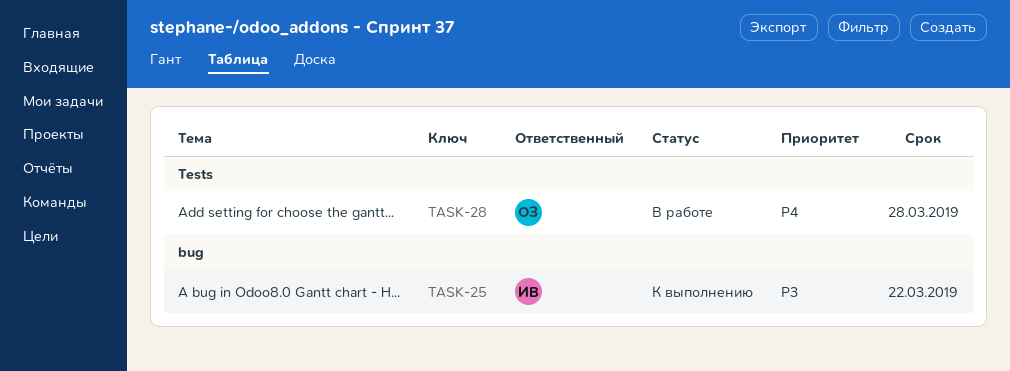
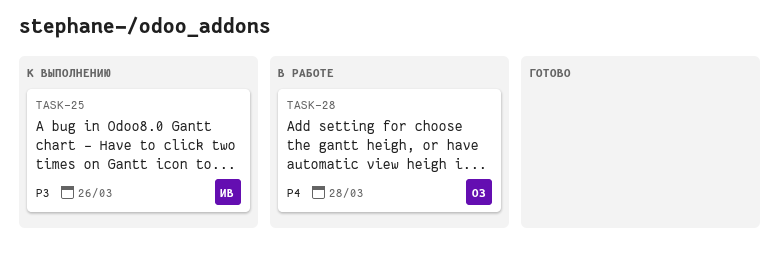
TASK-25, due: Mar 22 -> Mar 26

